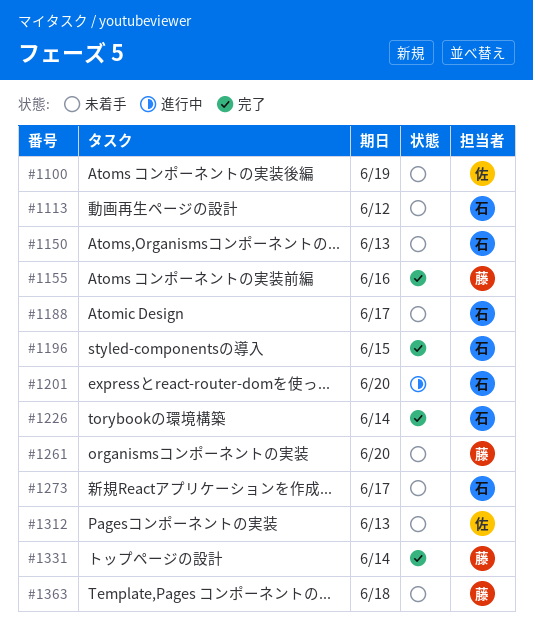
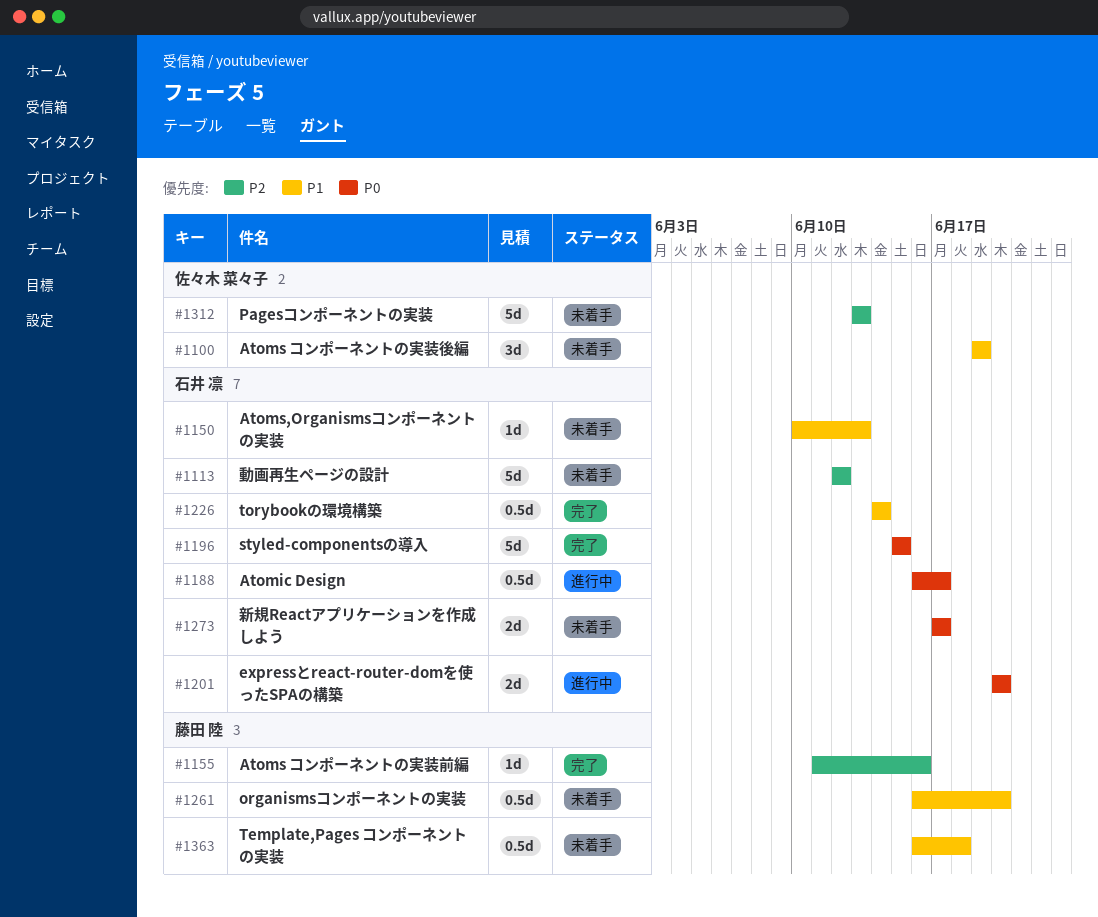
#1188, status: 未着手 -> 進行中
#1331: present -> none

